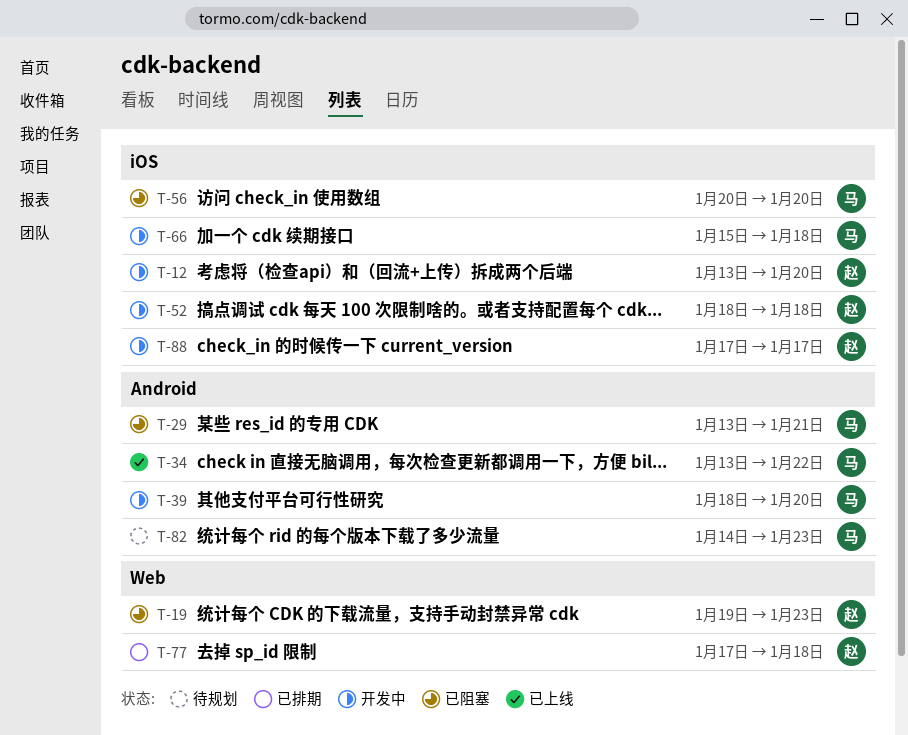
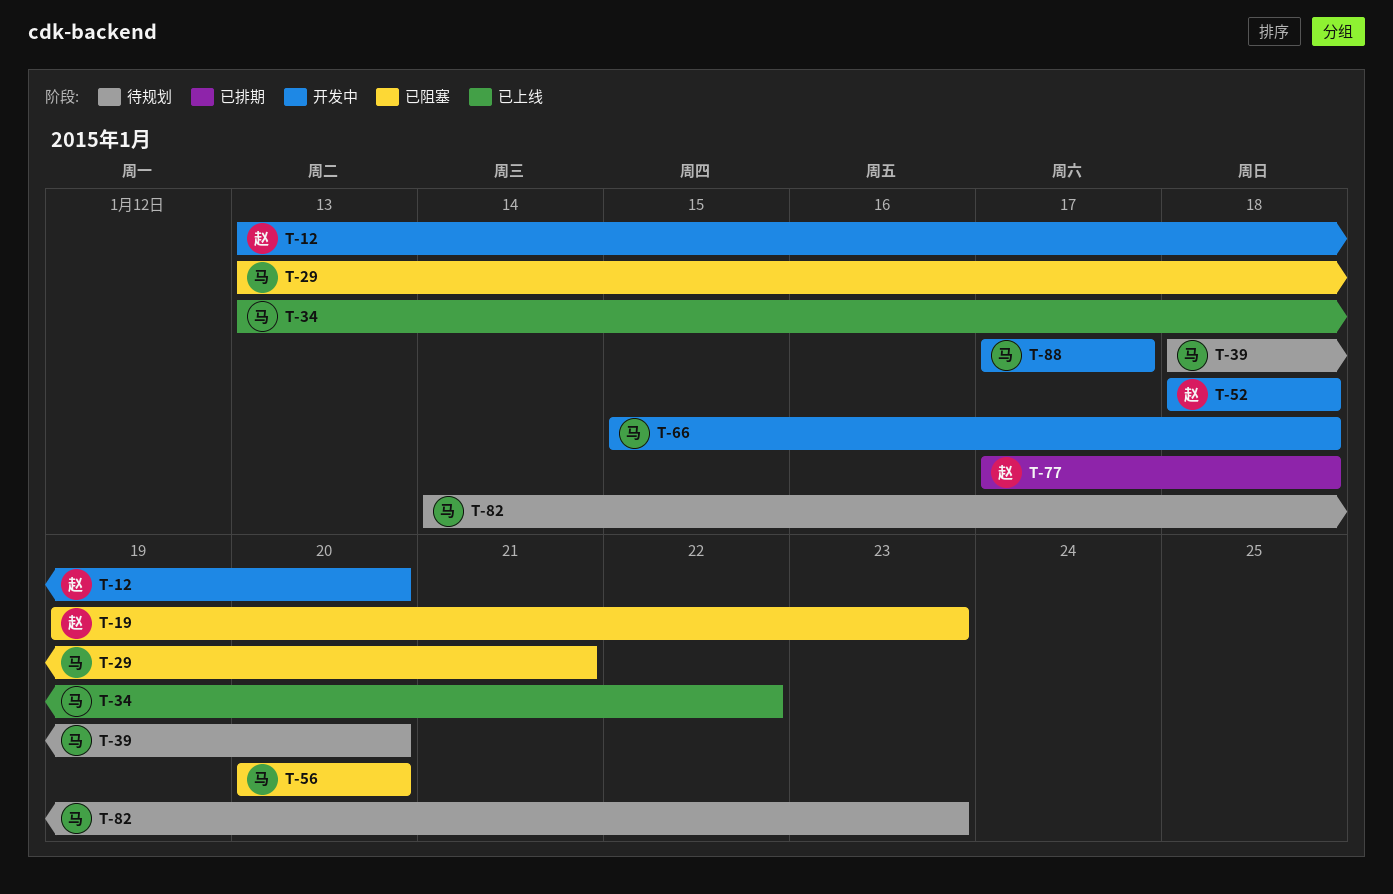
T-39, status: 开发中 -> 待规划
T-88, owner: 赵 -> 马

